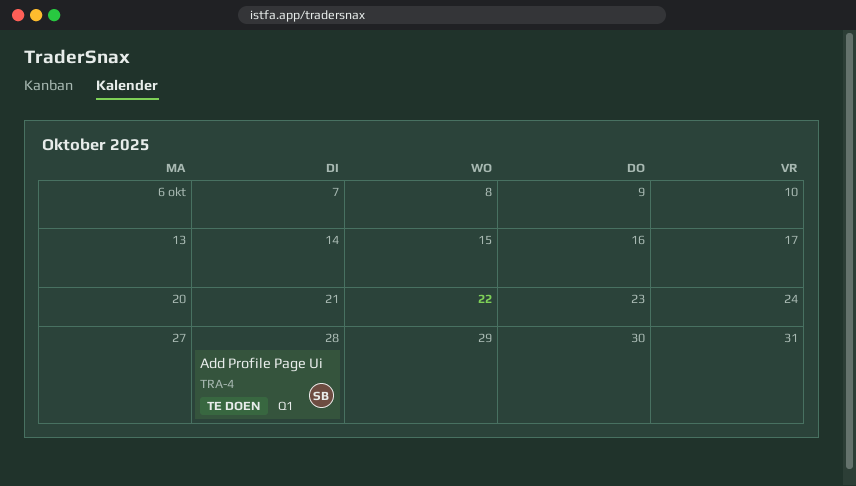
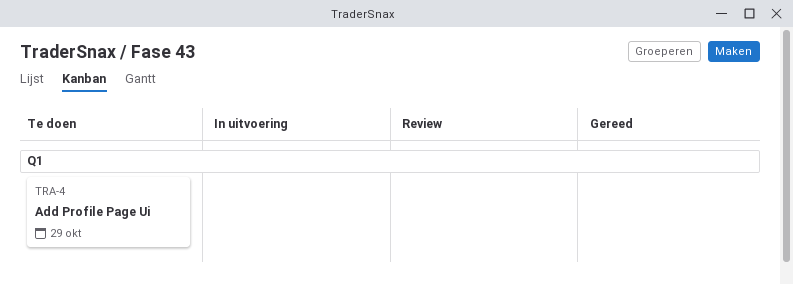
TRA-4, due: Oct 28 -> Oct 29

